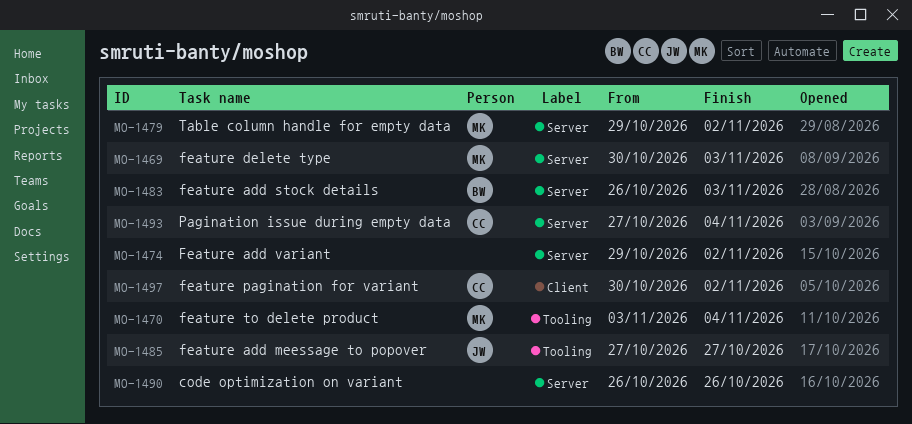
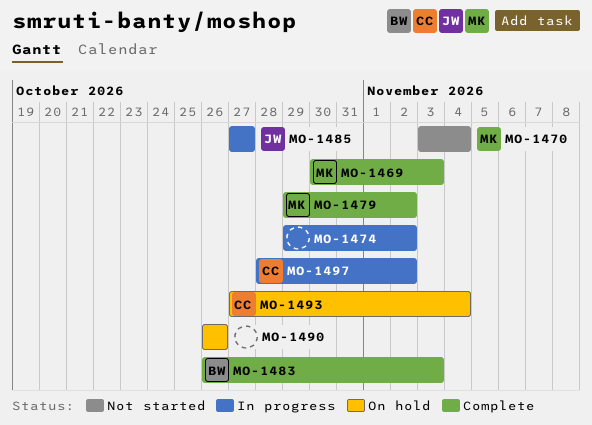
MO-1497, start: Oct 30 -> Oct 28

